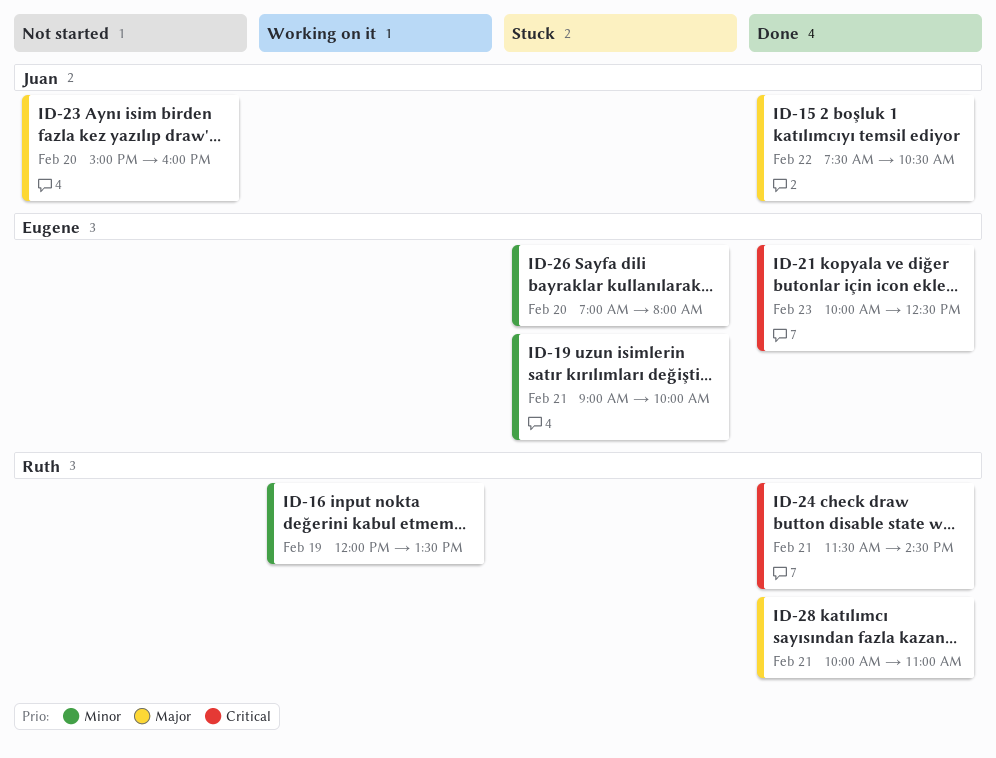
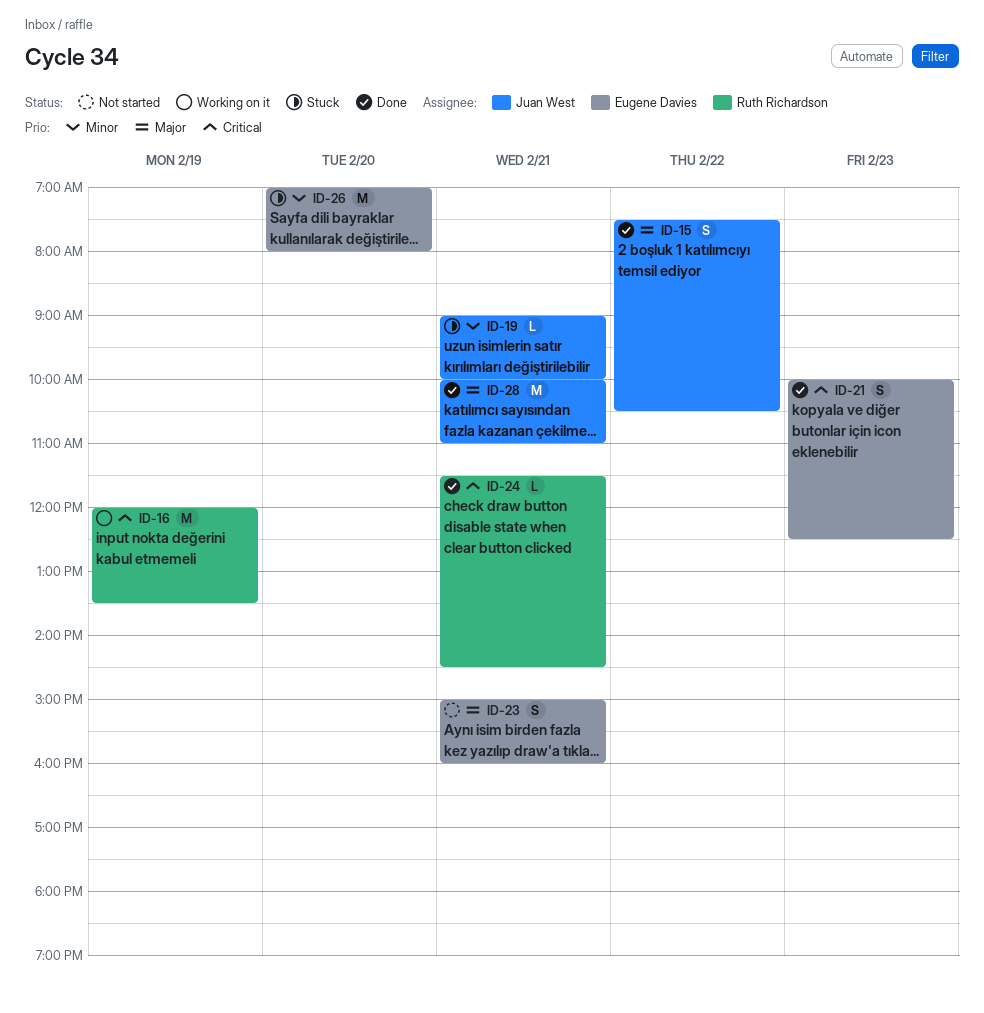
ID-16, priority: Minor -> Critical
ID-19, owner: Eugene Davies -> Juan West
ID-23, owner: Juan West -> Eugene Davies
ID-23, day: Feb 20 -> Feb 21
ID-28, owner: Ruth Richardson -> Juan West

